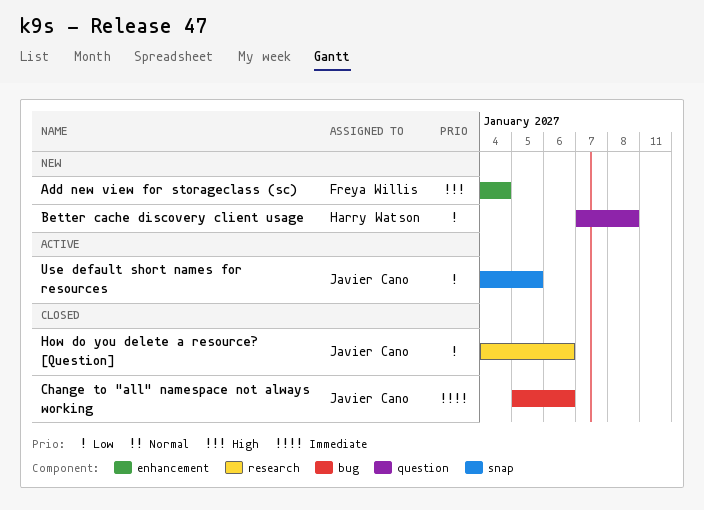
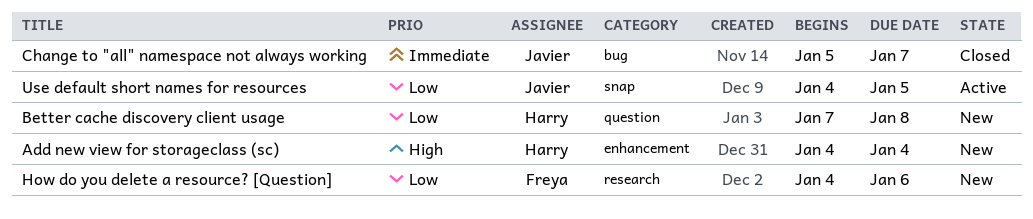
Add new view for storageclass (sc), owner: Freya Willis -> Harry Watson
Change to "all" namespace not always working, due: Jan 6 -> Jan 7
How do you delete a resource? [Question], status: Closed -> New
How do you delete a resource? [Question], owner: Javier Cano -> Freya Willis

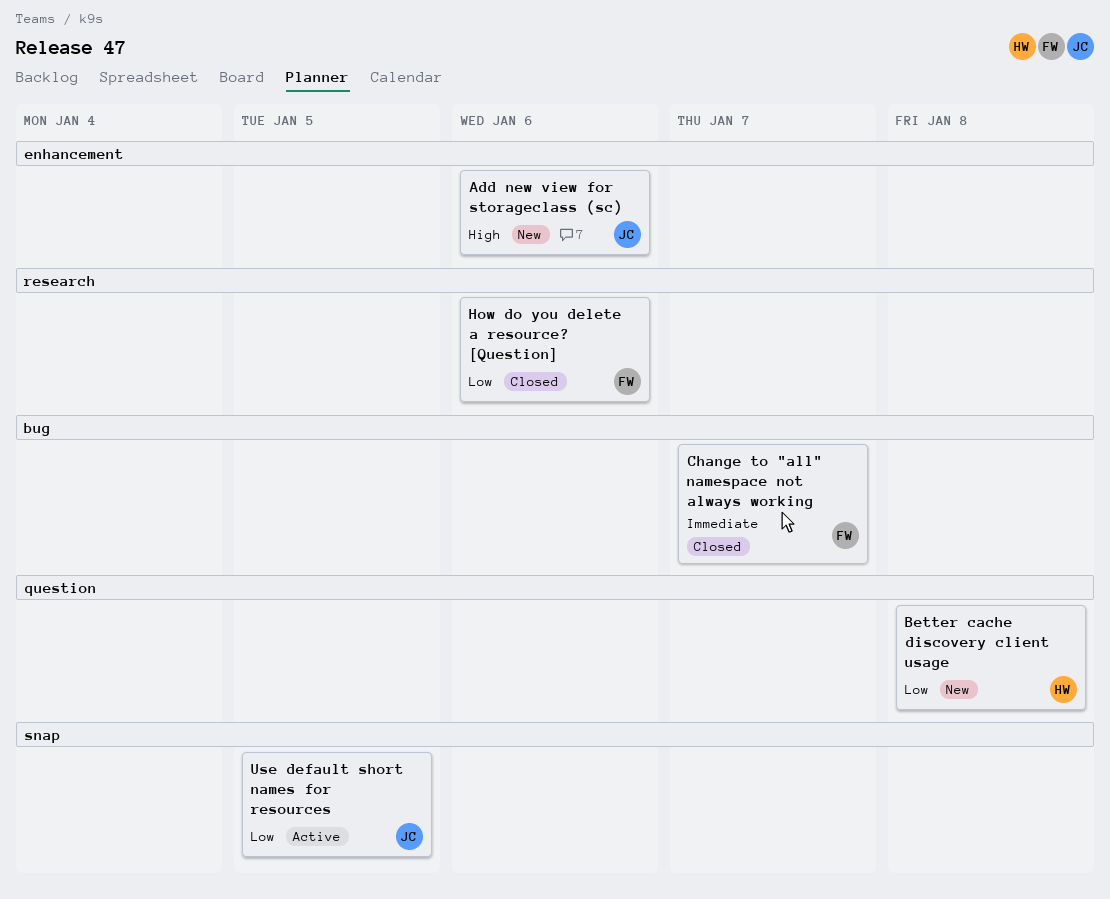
Add new view for storageclass (sc), owner: Harry -> Javier
Add new view for storageclass (sc), due: Jan 4 -> Jan 6
Change to "all" namespace not always working, owner: Javier -> Freya
How do you delete a resource? [Question], status: New -> Closed

